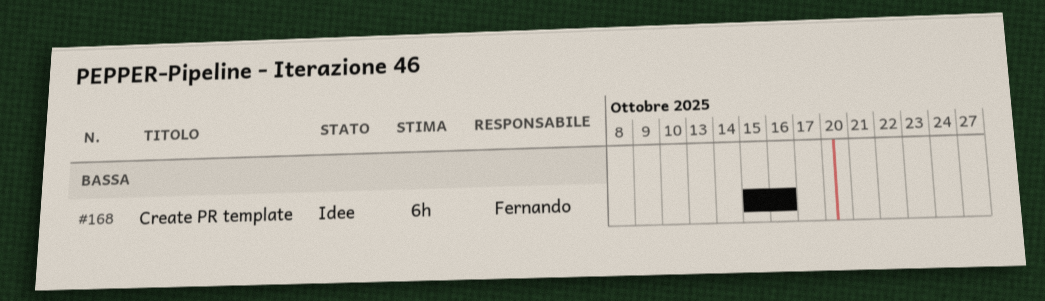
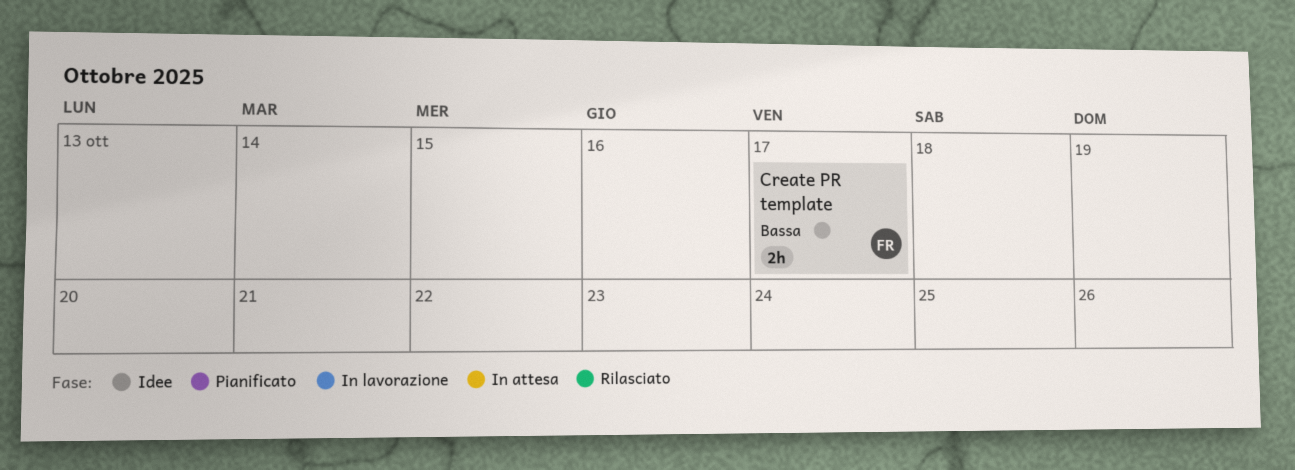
Create PR template, estimate: 6h -> 2h
Create PR template, due: Oct 16 -> Oct 17

